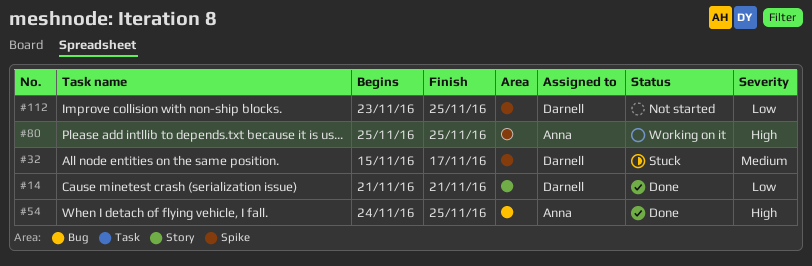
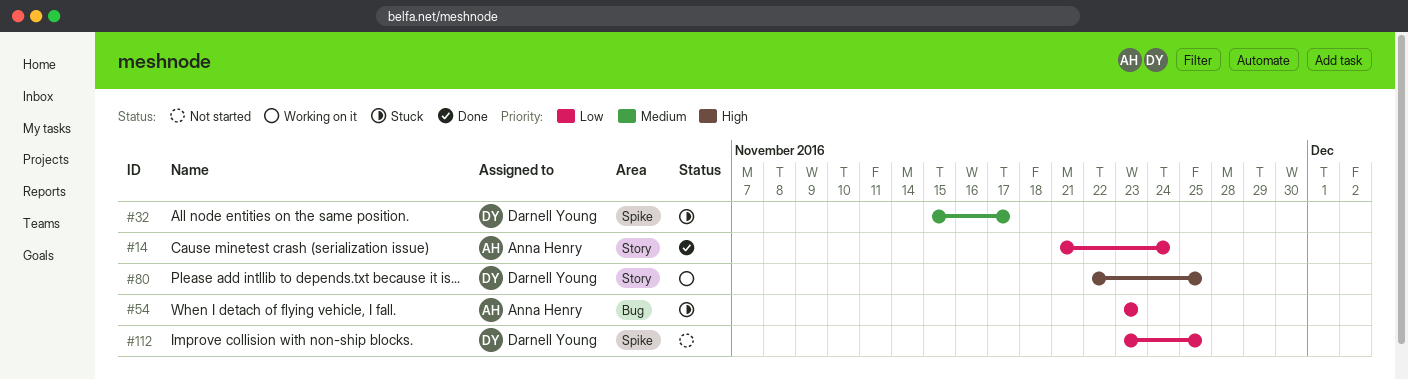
#14, owner: Darnell Young -> Anna Henry
#14, due: Nov 21 -> Nov 24
#54, status: Done -> Stuck
#54, priority: High -> Low
#54, start: Nov 24 -> Nov 23
#54, due: Nov 25 -> Nov 23
#80, owner: Anna Henry -> Darnell Young
#80, label: Spike -> Story
#80, start: Nov 25 -> Nov 22

